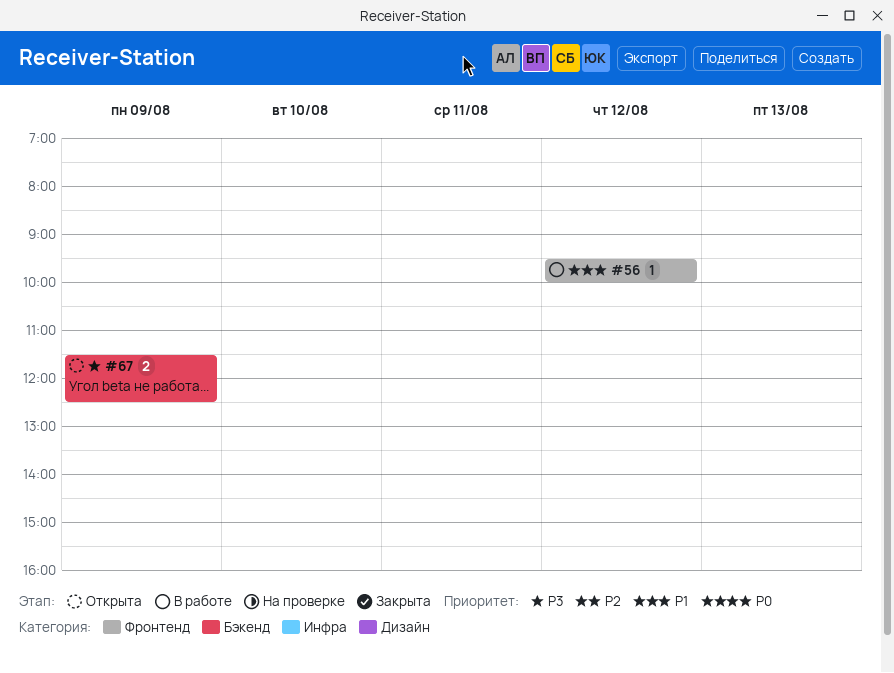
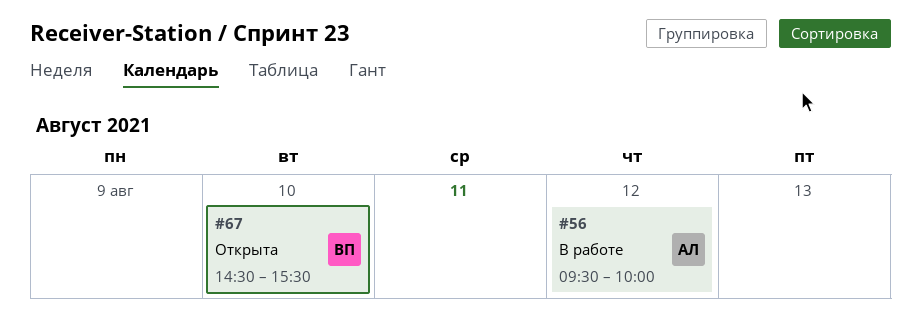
#67, day: Aug 9 -> Aug 10
#67, begins: 11:30 -> 14:30
#67, ends: 12:30 -> 15:30

